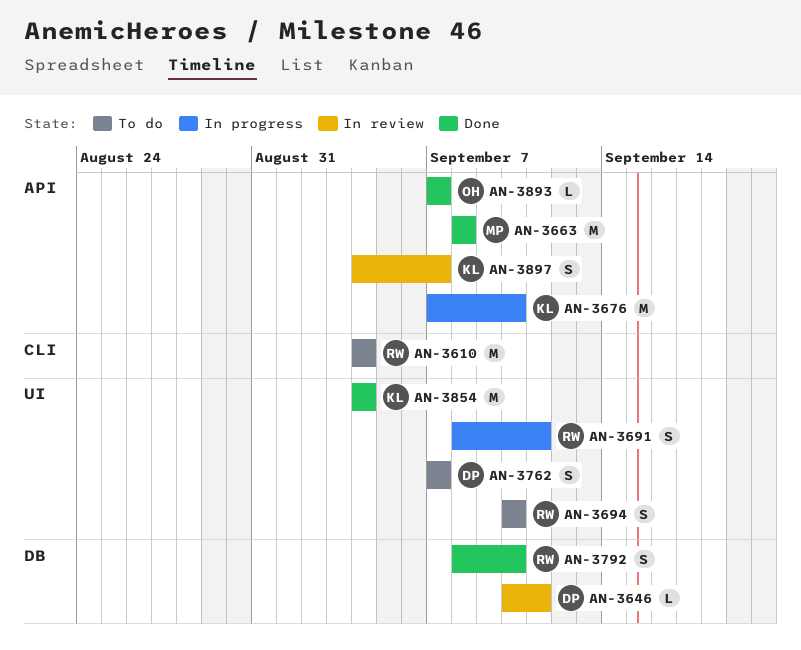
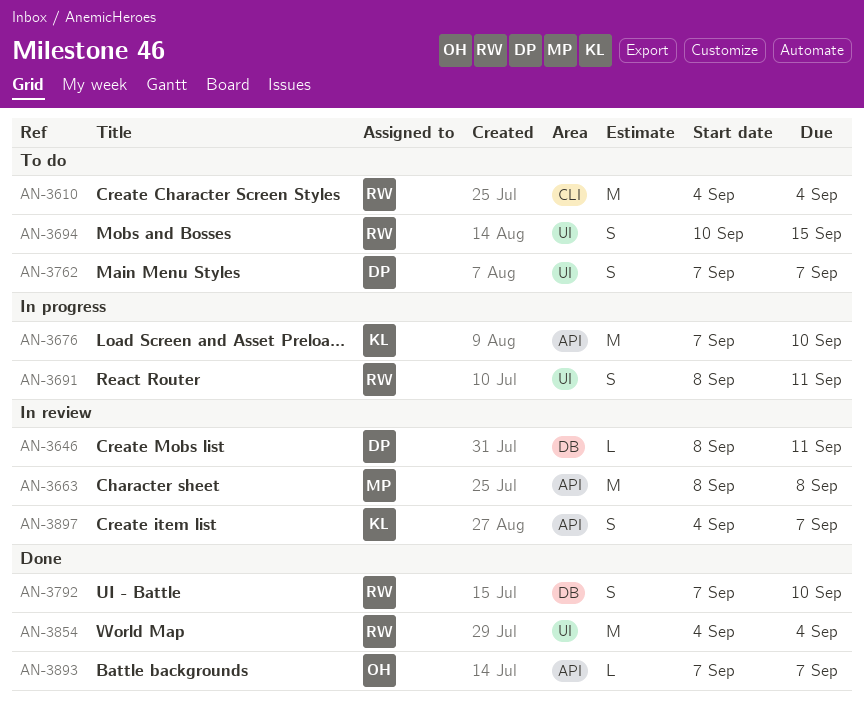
AN-3646, start: Sep 10 -> Sep 8
AN-3663, status: Done -> In review
AN-3694, due: Sep 10 -> Sep 15
AN-3792, start: Sep 8 -> Sep 7
AN-3854, owner: KL -> RW

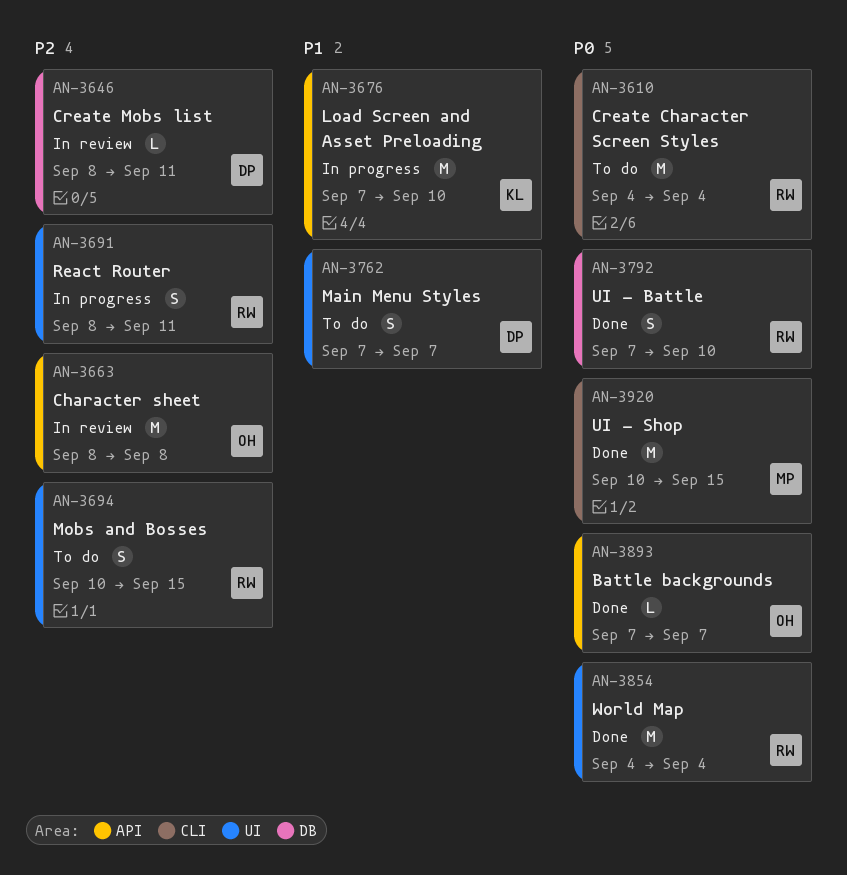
AN-3663, owner: MP -> OH
AN-3897: present -> none
AN-3920: none -> present

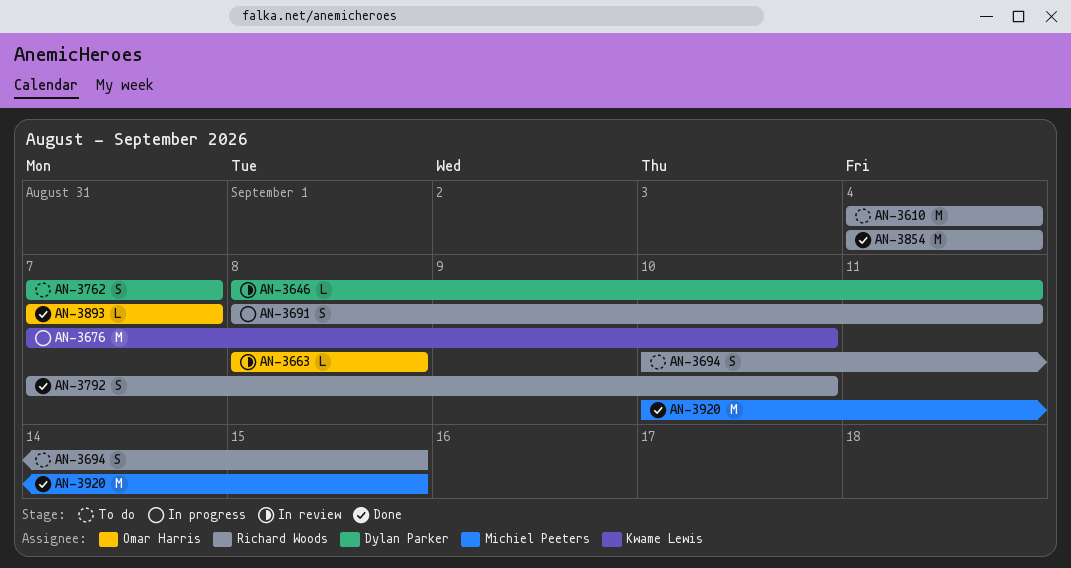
AN-3663, estimate: M -> L

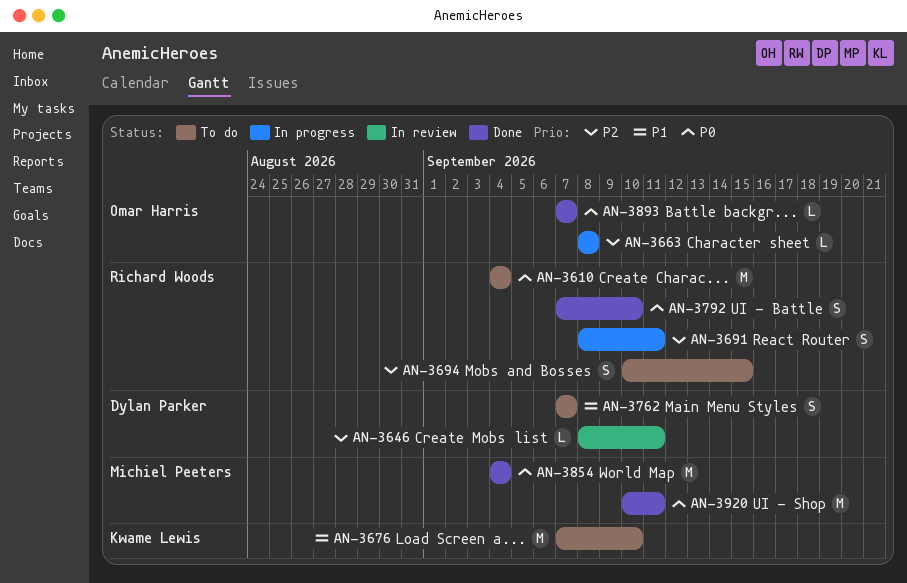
AN-3663, status: In review -> In progress
AN-3676, status: In progress -> To do
AN-3854, owner: Richard Woods -> Michiel Peeters
AN-3920, due: Sep 15 -> Sep 11

